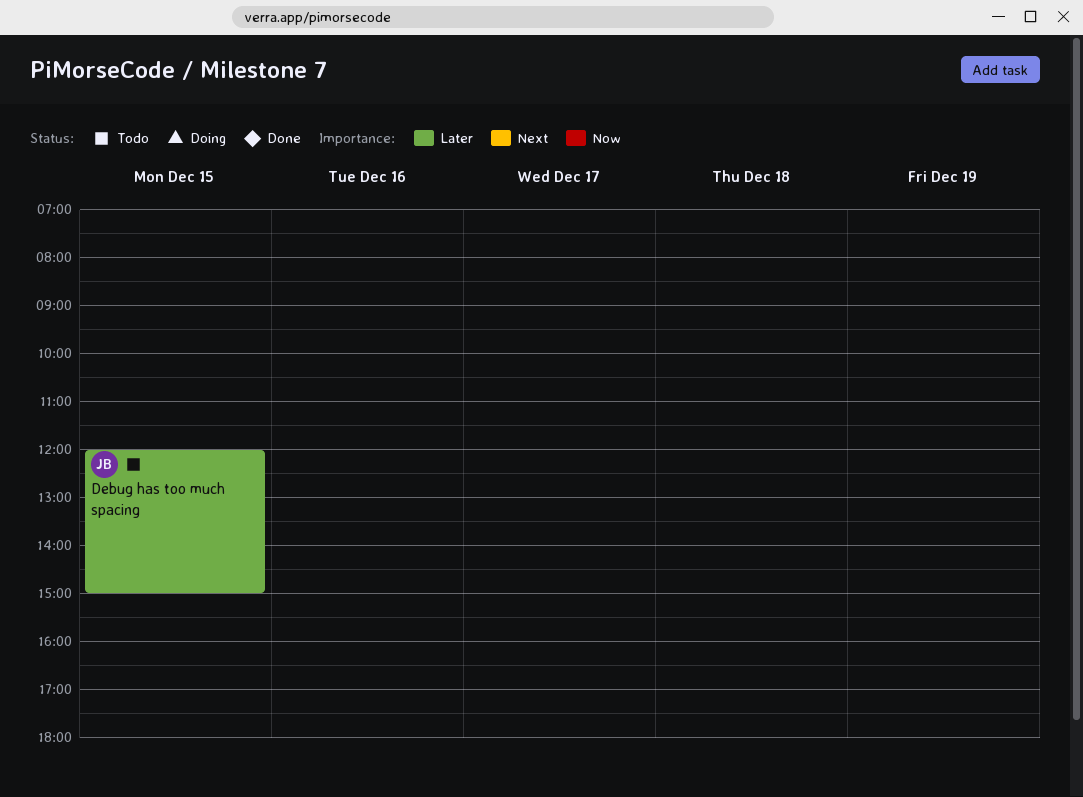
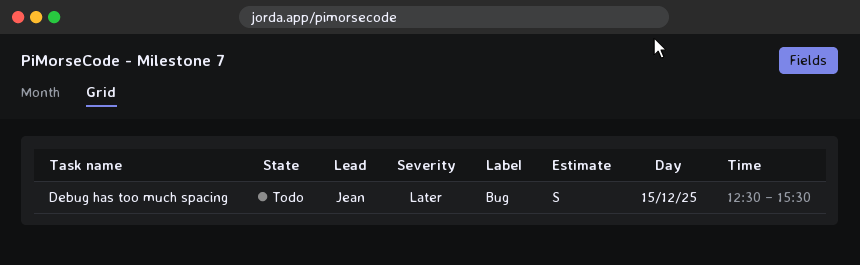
Debug has too much spacing, begins: 12:00 -> 12:30
Debug has too much spacing, ends: 15:00 -> 15:30

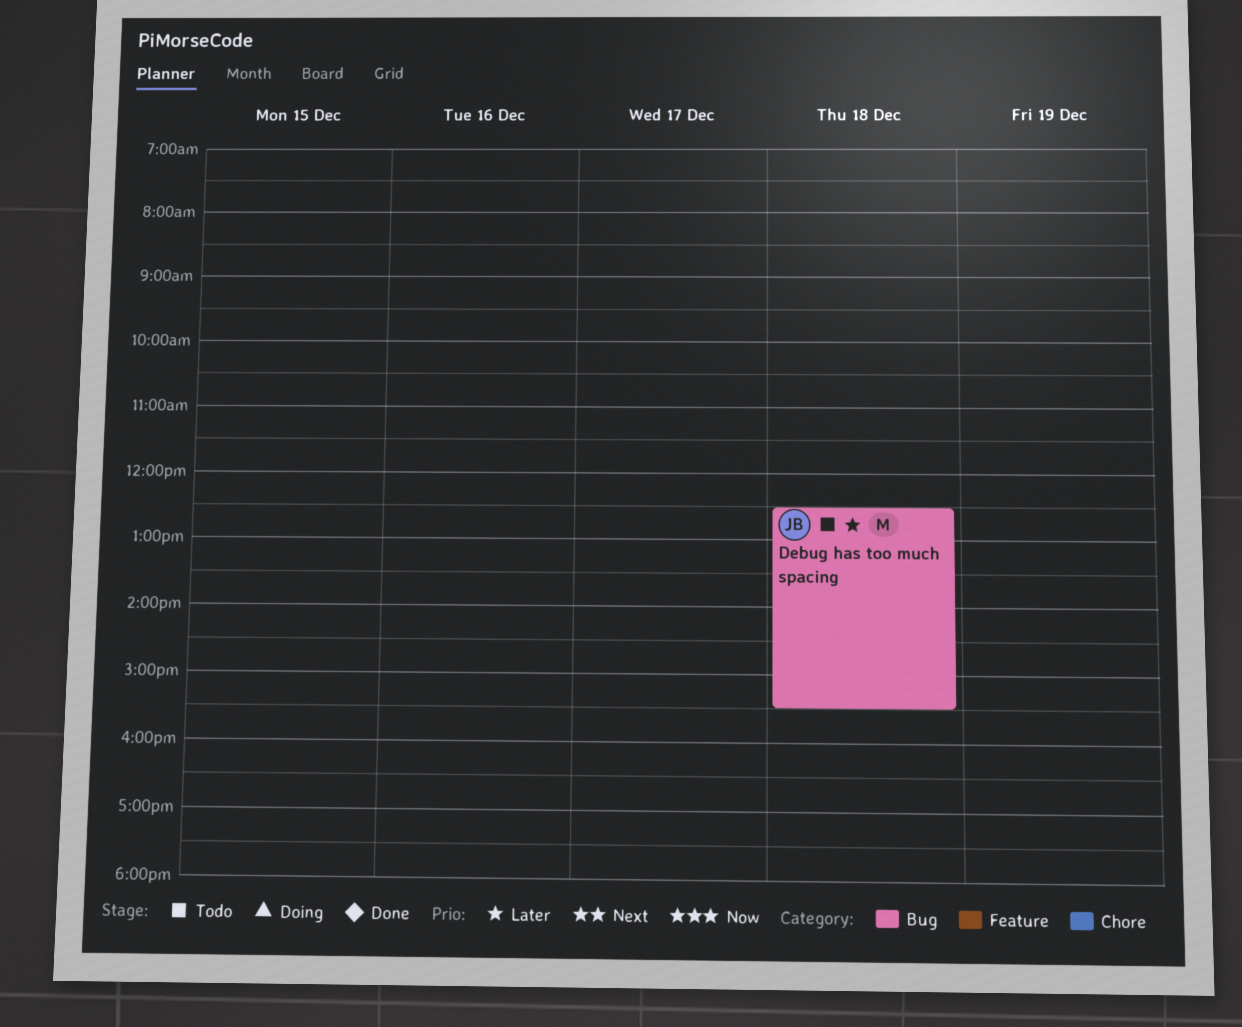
Debug has too much spacing, estimate: S -> M
Debug has too much spacing, day: Dec 15 -> Dec 18

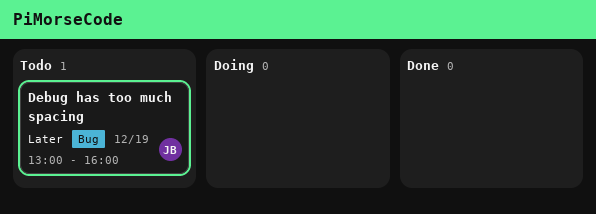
Debug has too much spacing, day: Dec 18 -> Dec 19
Debug has too much spacing, begins: 12:30 -> 13:00
Debug has too much spacing, ends: 15:30 -> 16:00

